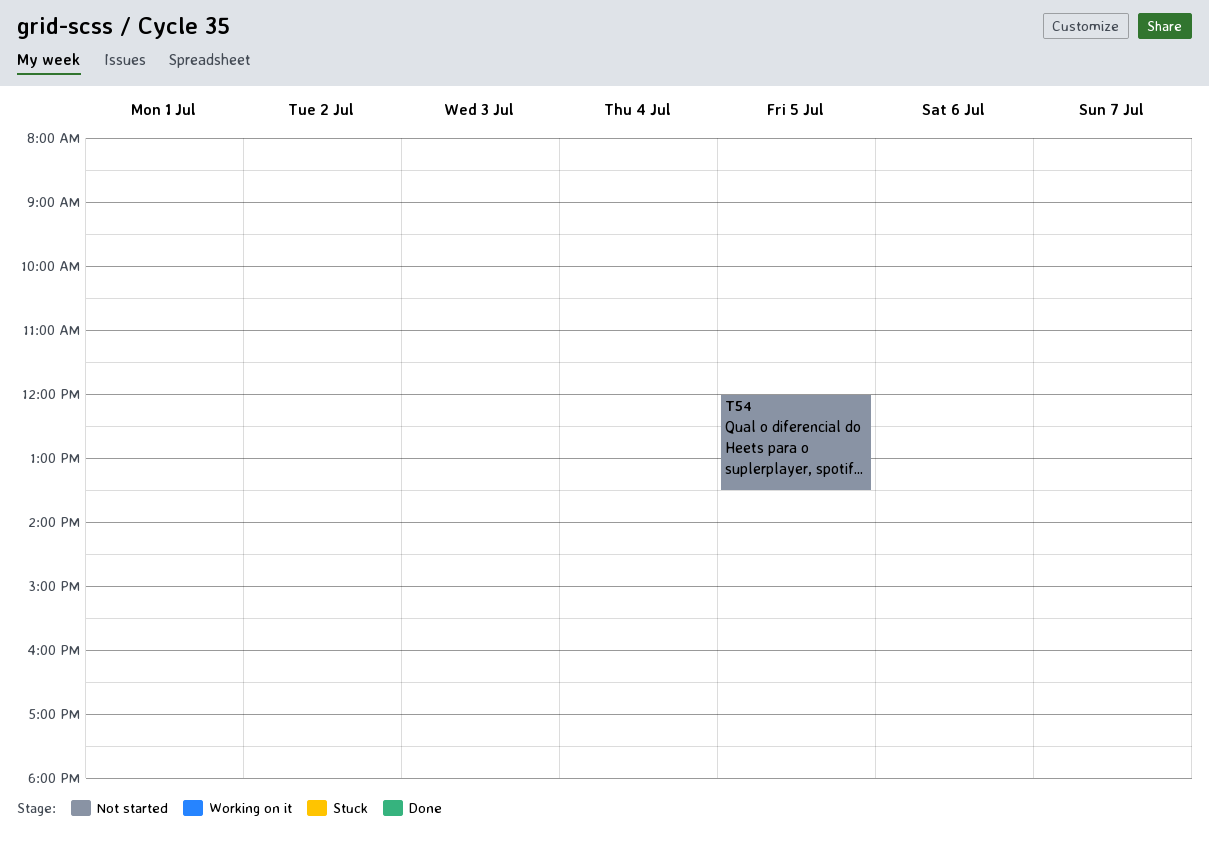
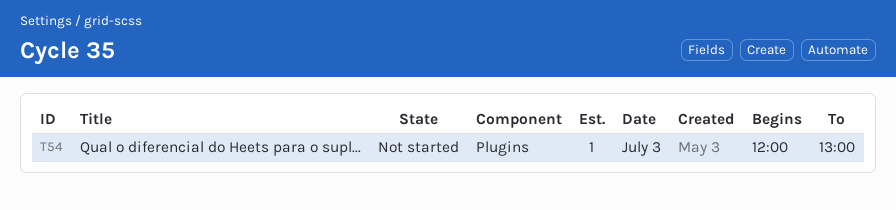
T54, day: Jul 5 -> Jul 3
T54, ends: 13:30 -> 13:00

